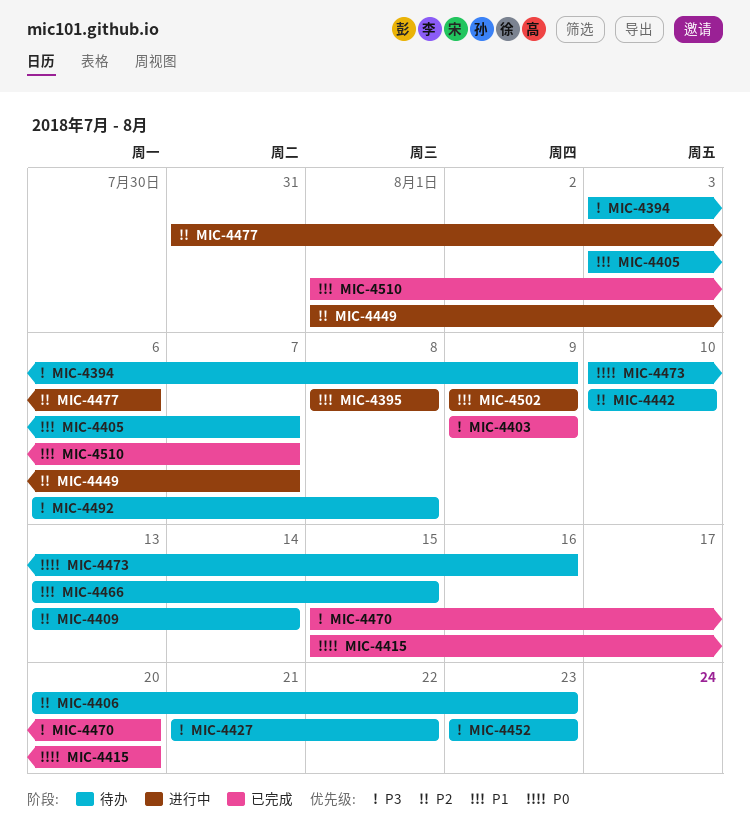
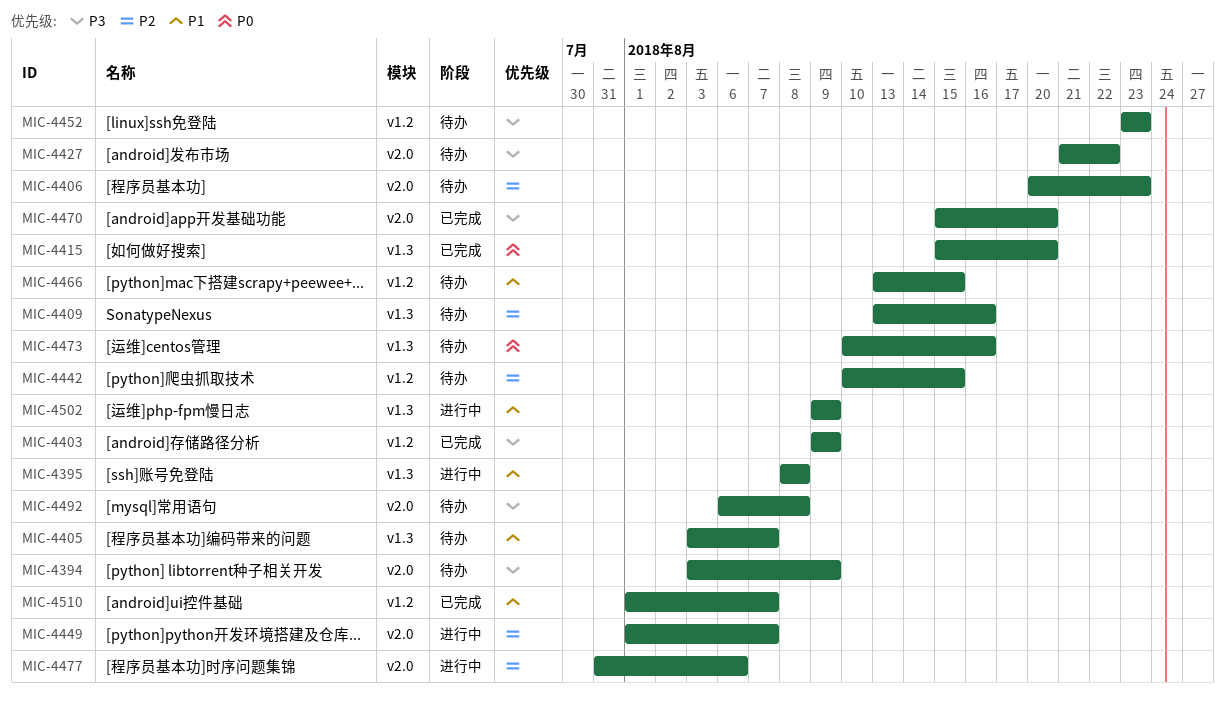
MIC-4409, due: Aug 14 -> Aug 16
MIC-4442, due: Aug 10 -> Aug 15

